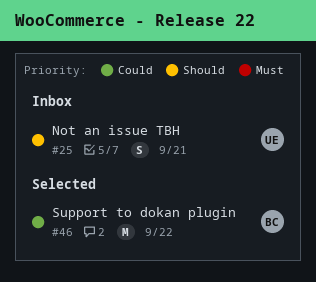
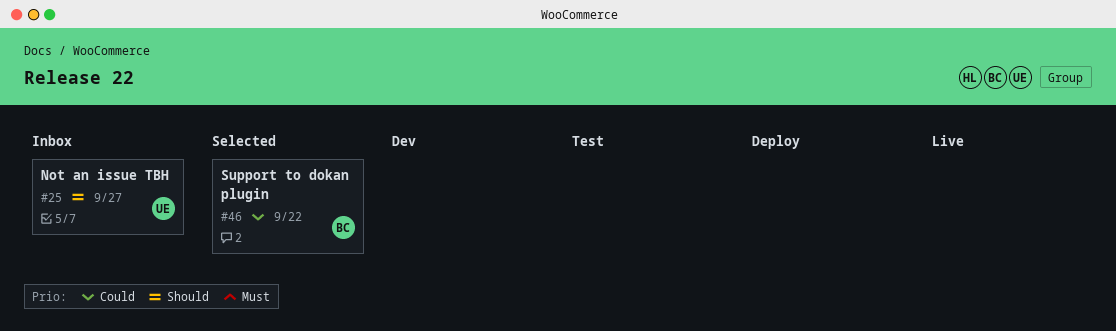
#25, due: Sep 21 -> Sep 27

